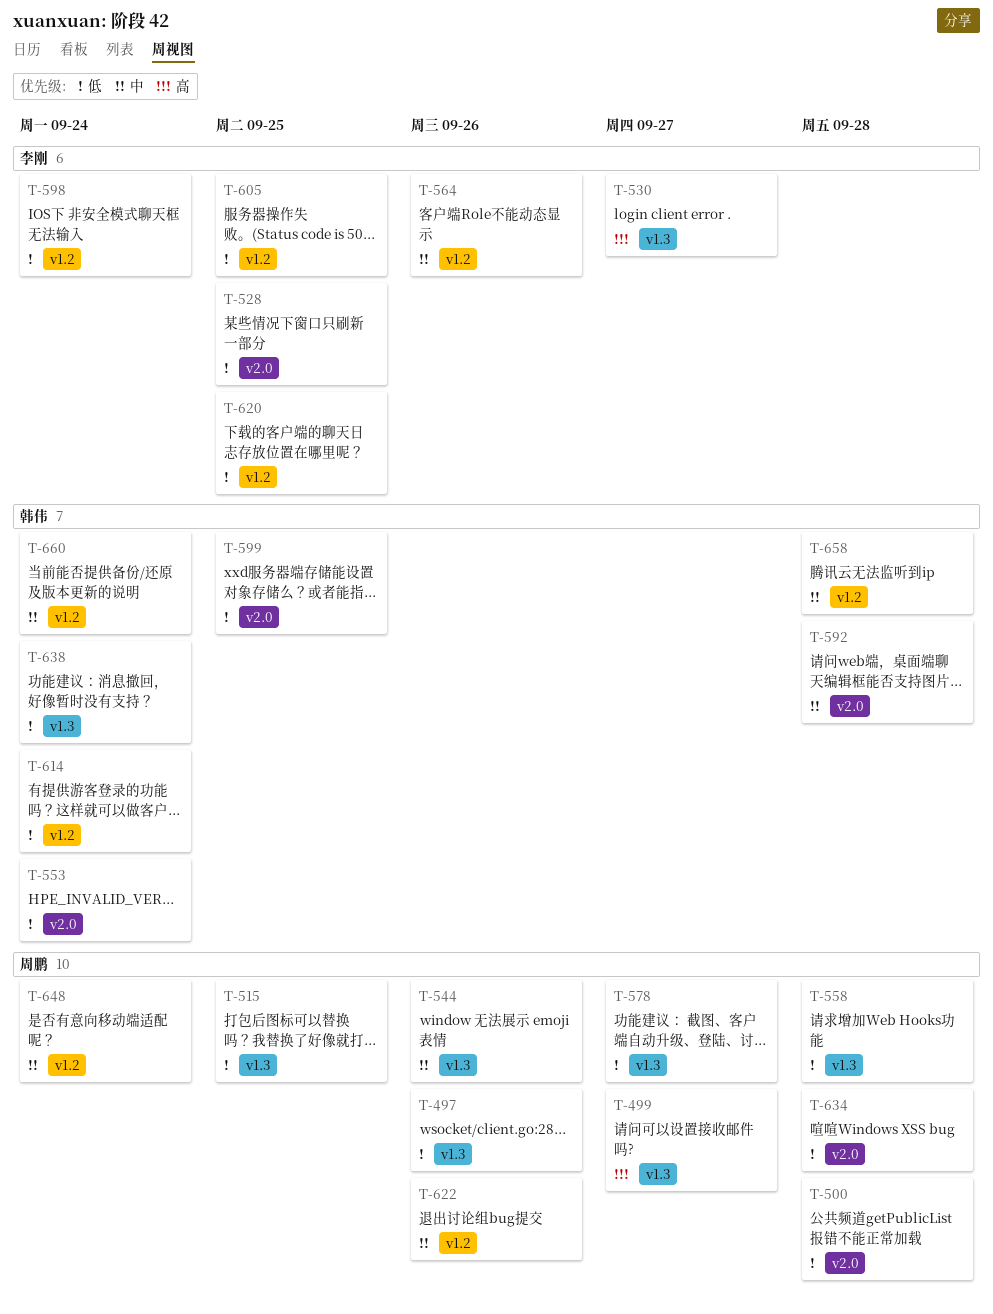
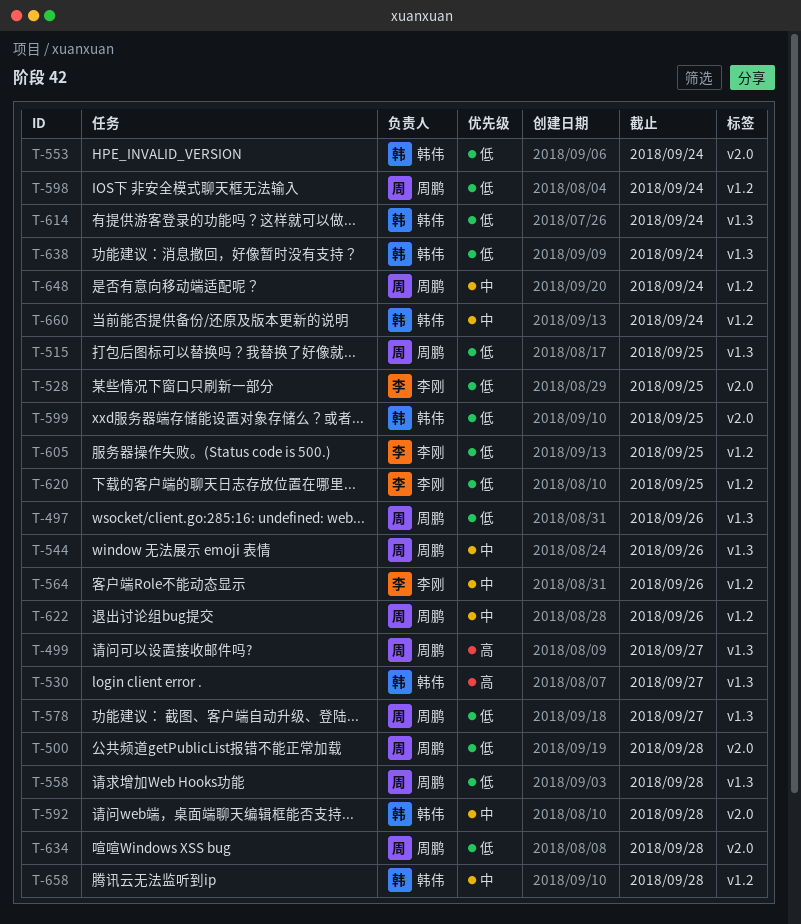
T-530, owner: 李刚 -> 韩伟
T-598, owner: 李刚 -> 周鹏
T-614, label: v1.2 -> v1.3

